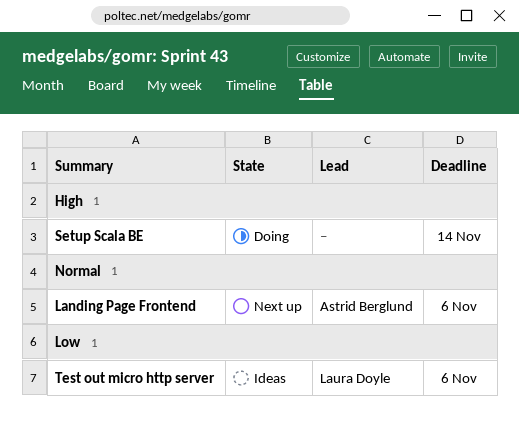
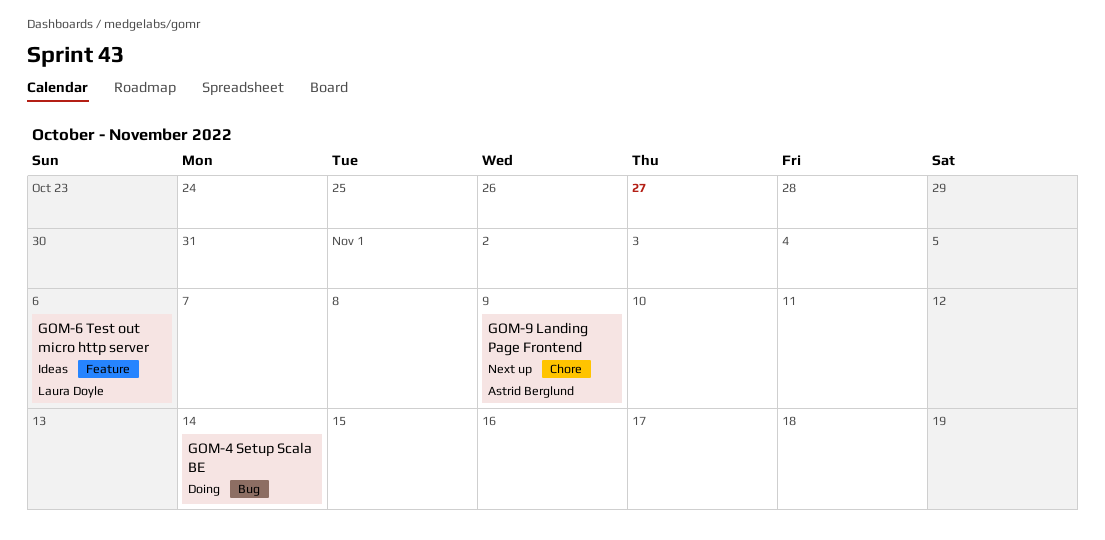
Landing Page Frontend, due: Nov 6 -> Nov 9

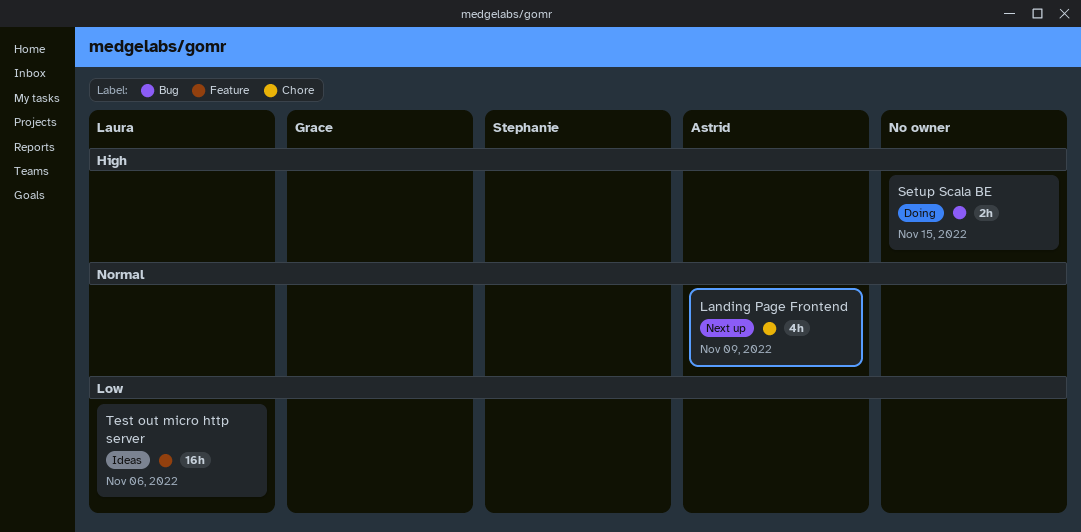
Setup Scala BE, due: Nov 14 -> Nov 15

